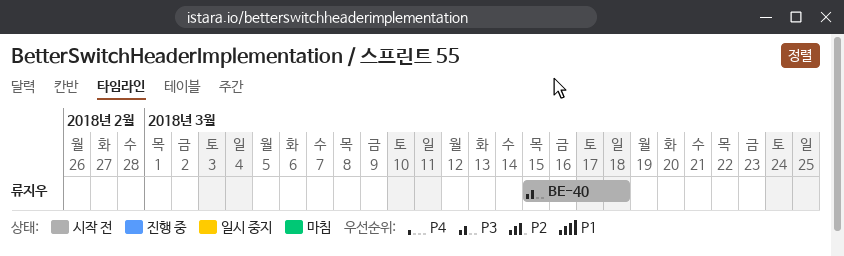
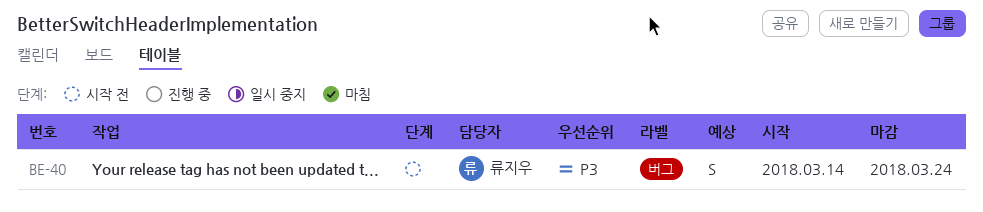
BE-40, start: Mar 15 -> Mar 14
BE-40, due: Mar 18 -> Mar 24

